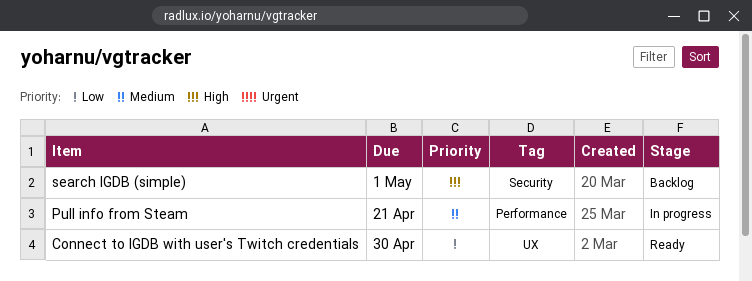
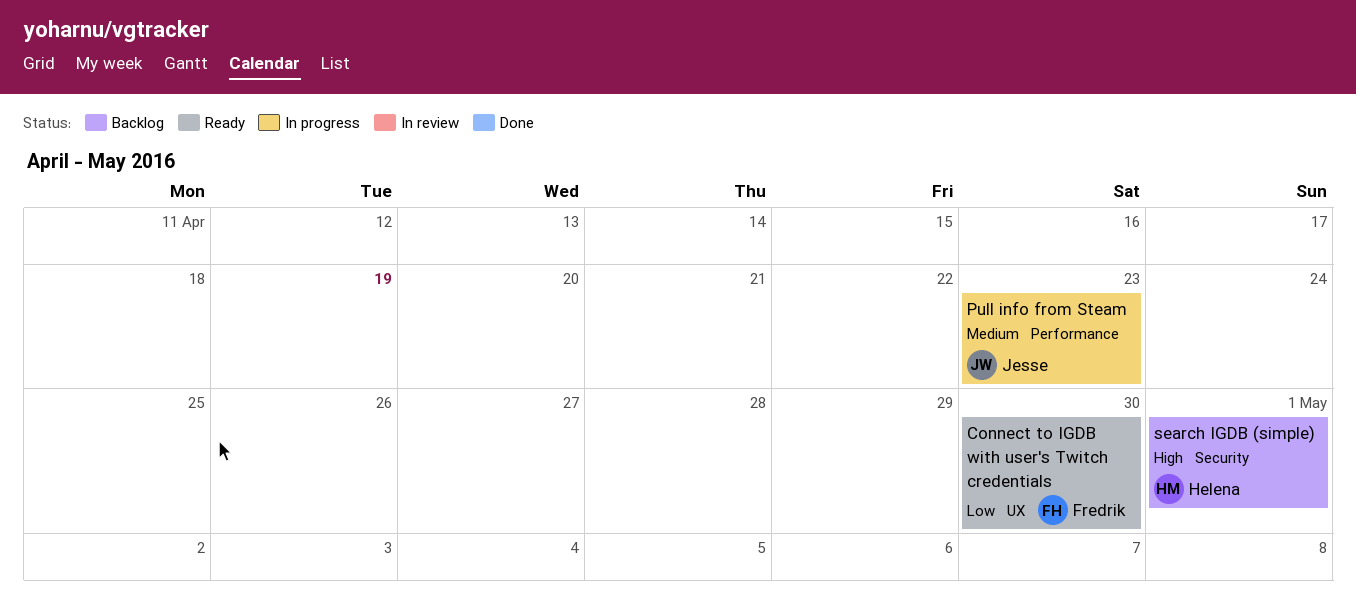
Pull info from Steam, due: Apr 21 -> Apr 23

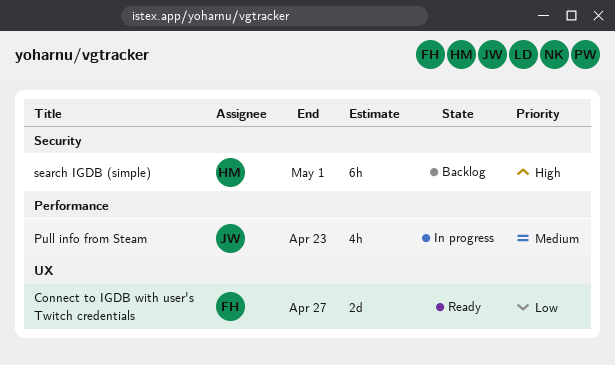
Connect to IGDB with user's Twitch credentials, due: Apr 30 -> Apr 27

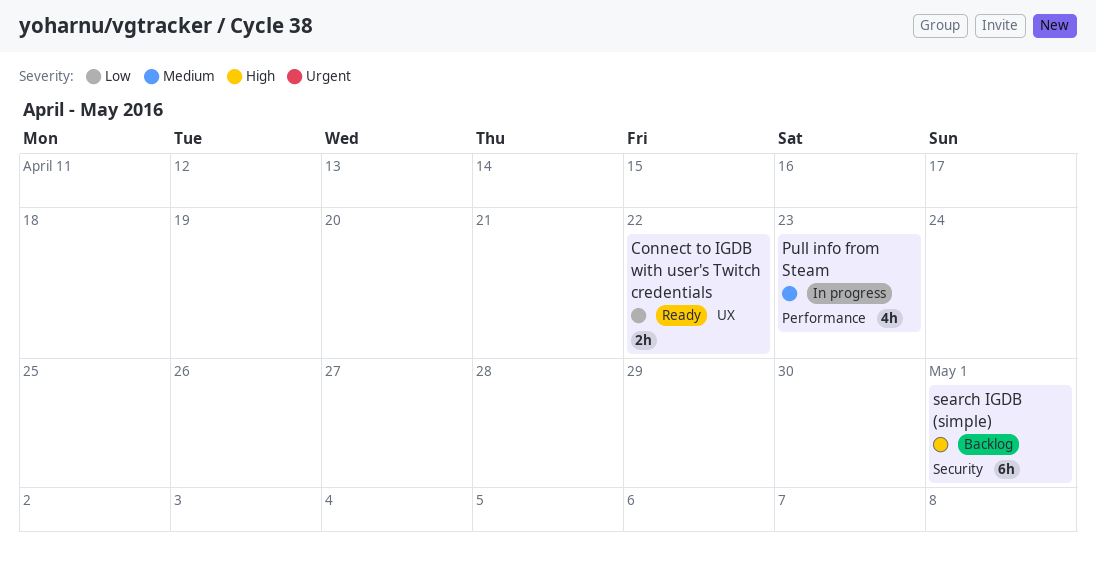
Connect to IGDB with user's Twitch credentials, estimate: 2d -> 2h
Connect to IGDB with user's Twitch credentials, due: Apr 27 -> Apr 22

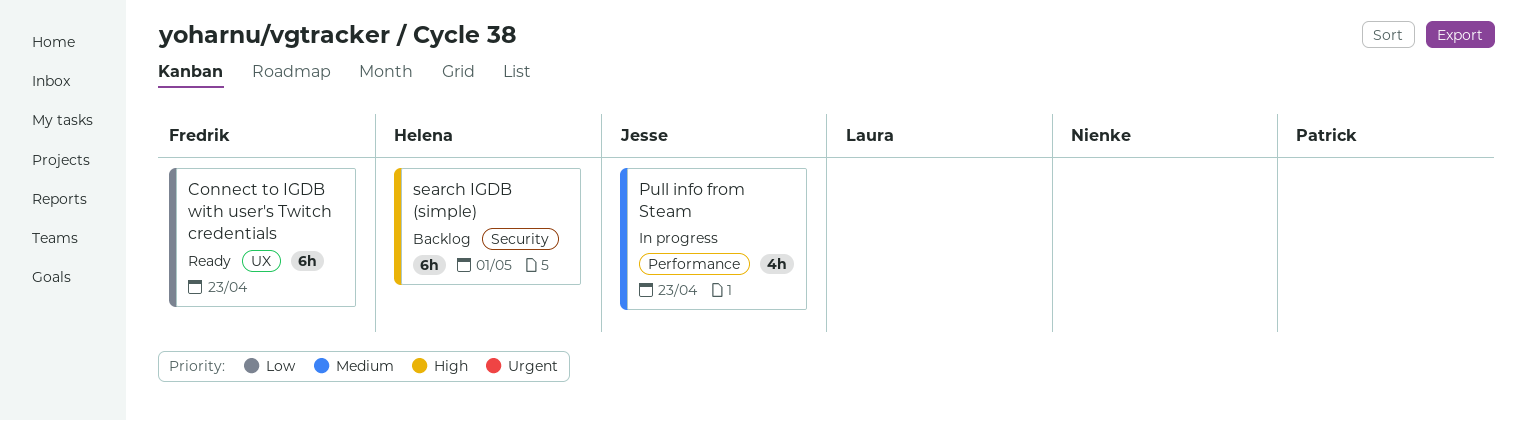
Connect to IGDB with user's Twitch credentials, estimate: 2h -> 6h
Connect to IGDB with user's Twitch credentials, due: Apr 22 -> Apr 23

